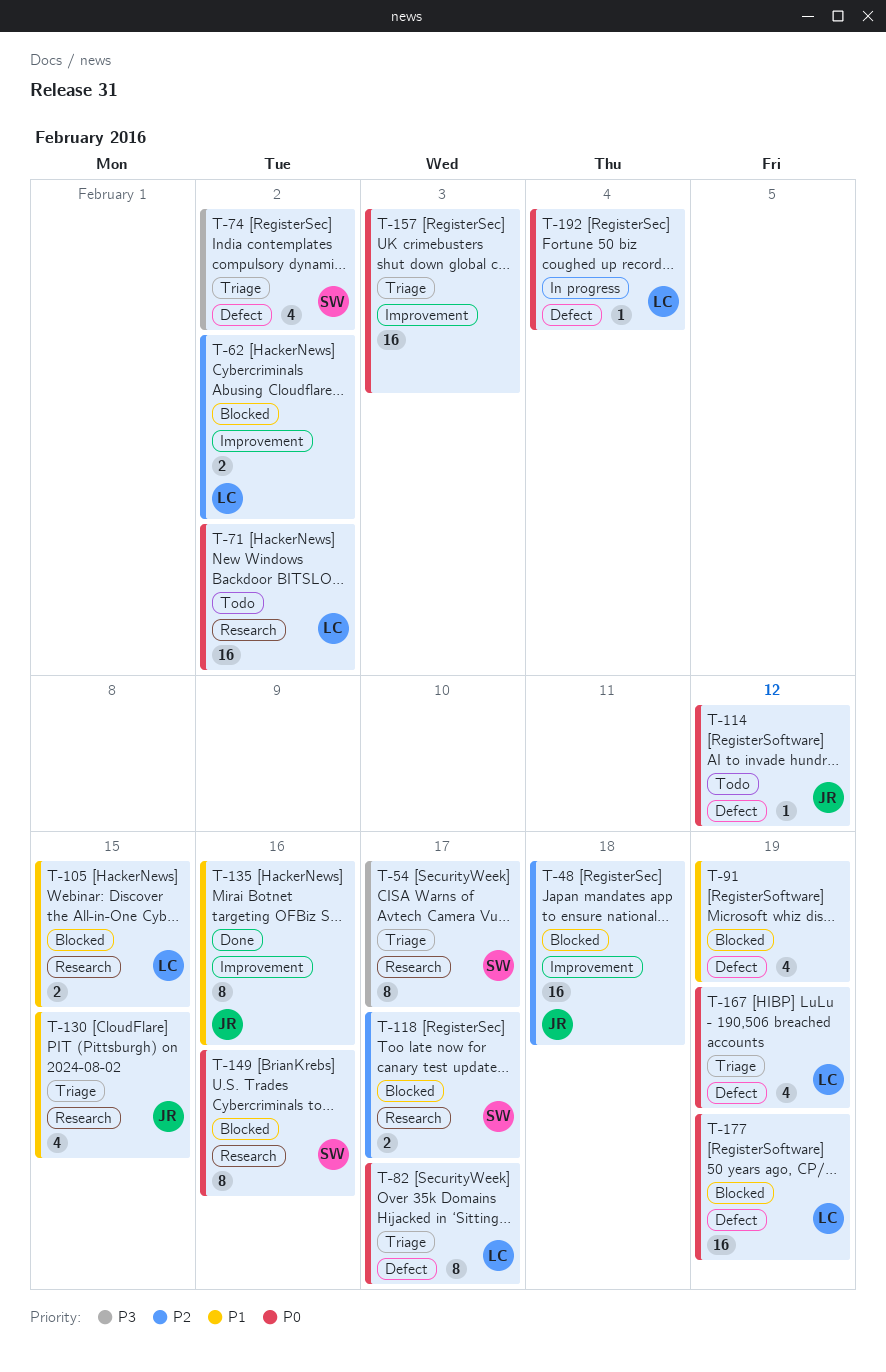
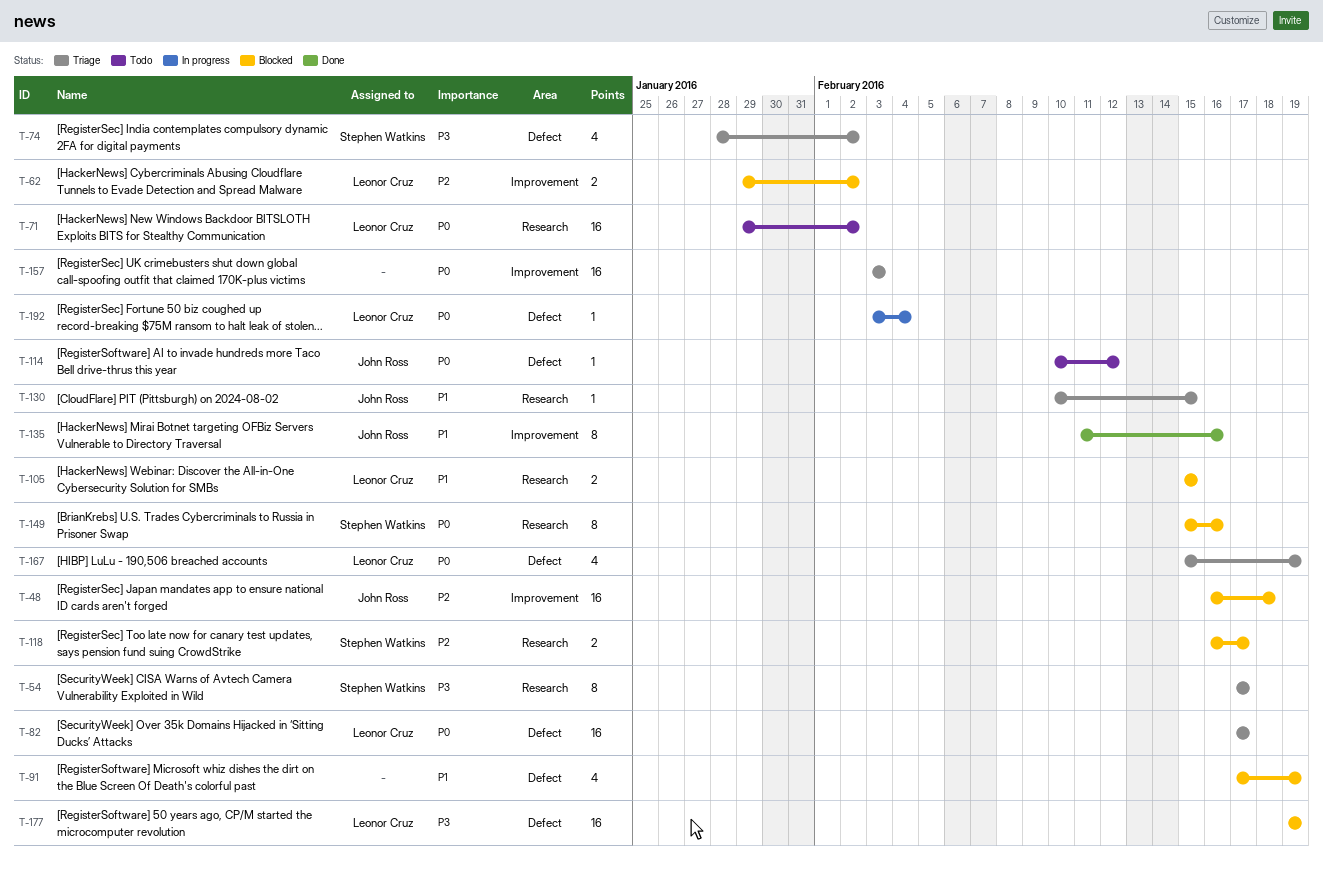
T-82, estimate: 8 -> 16
T-130, estimate: 4 -> 1
T-177, priority: P0 -> P3

